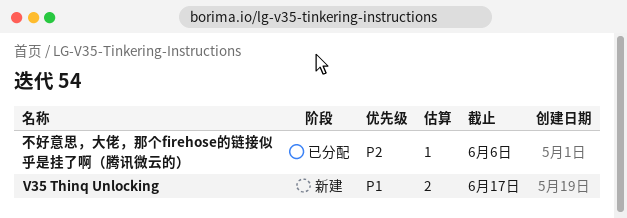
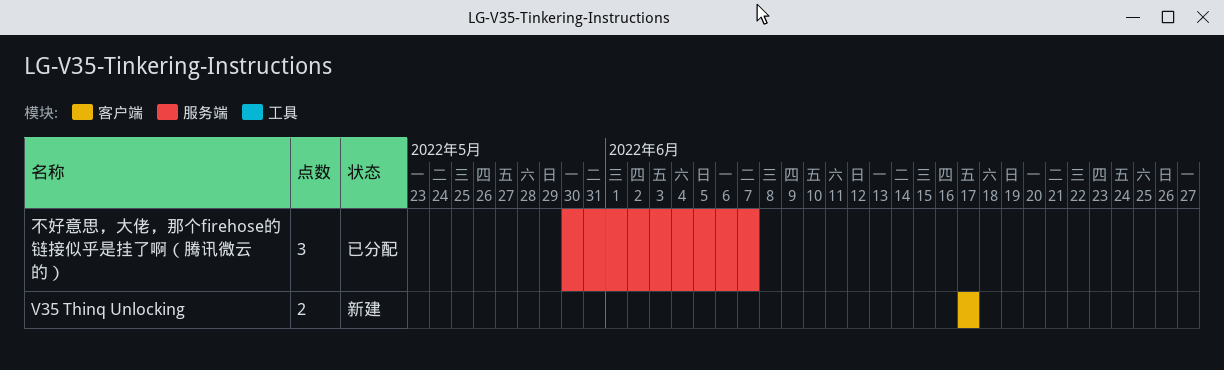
不好意思，大佬，那个firehose的链接似乎是挂了啊（腾讯微云的）, estimate: 1 -> 3
不好意思，大佬，那个firehose的链接似乎是挂了啊（腾讯微云的）, due: Jun 6 -> Jun 7

